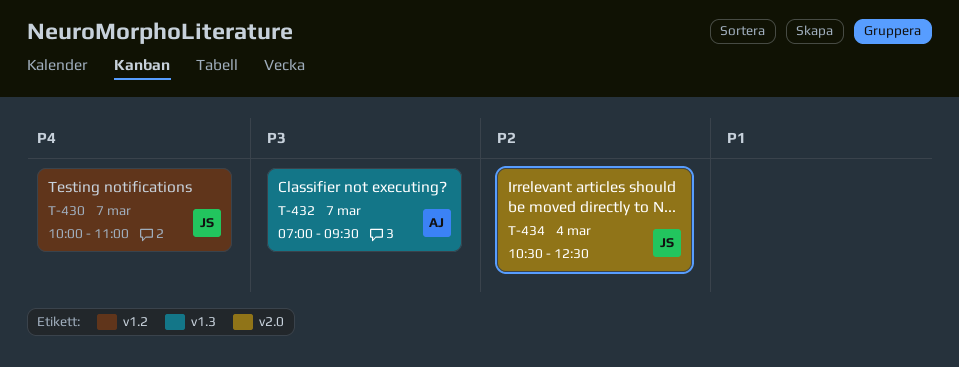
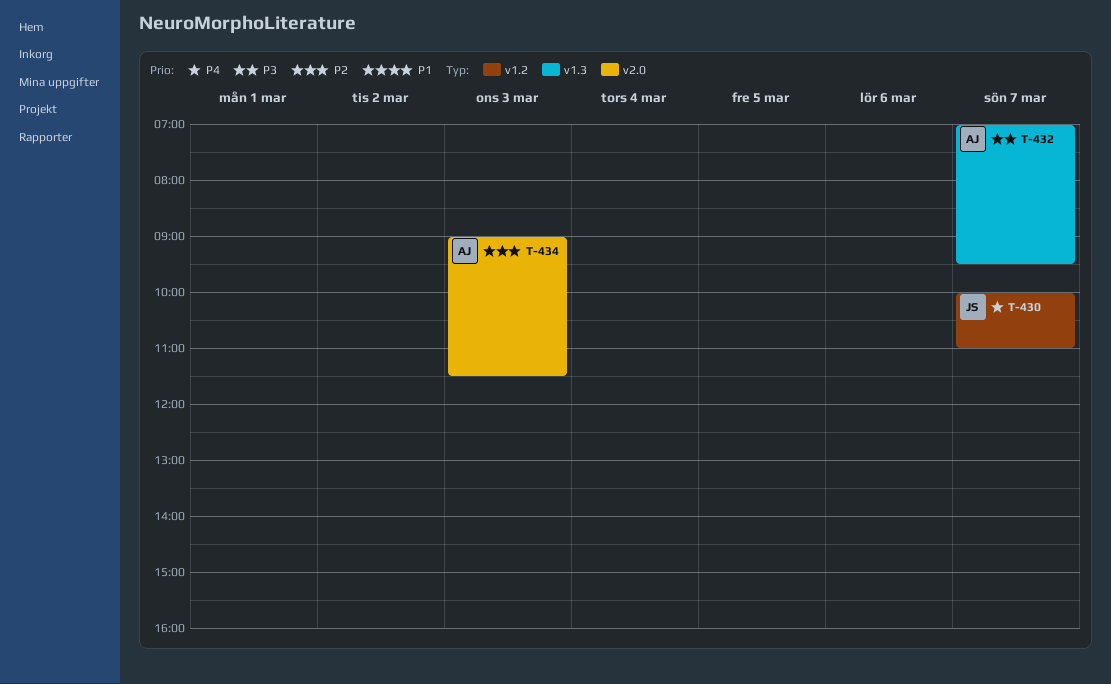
T-434, owner: JS -> AJ
T-434, day: Mar 4 -> Mar 3
T-434, begins: 10:30 -> 09:00
T-434, ends: 12:30 -> 11:30

